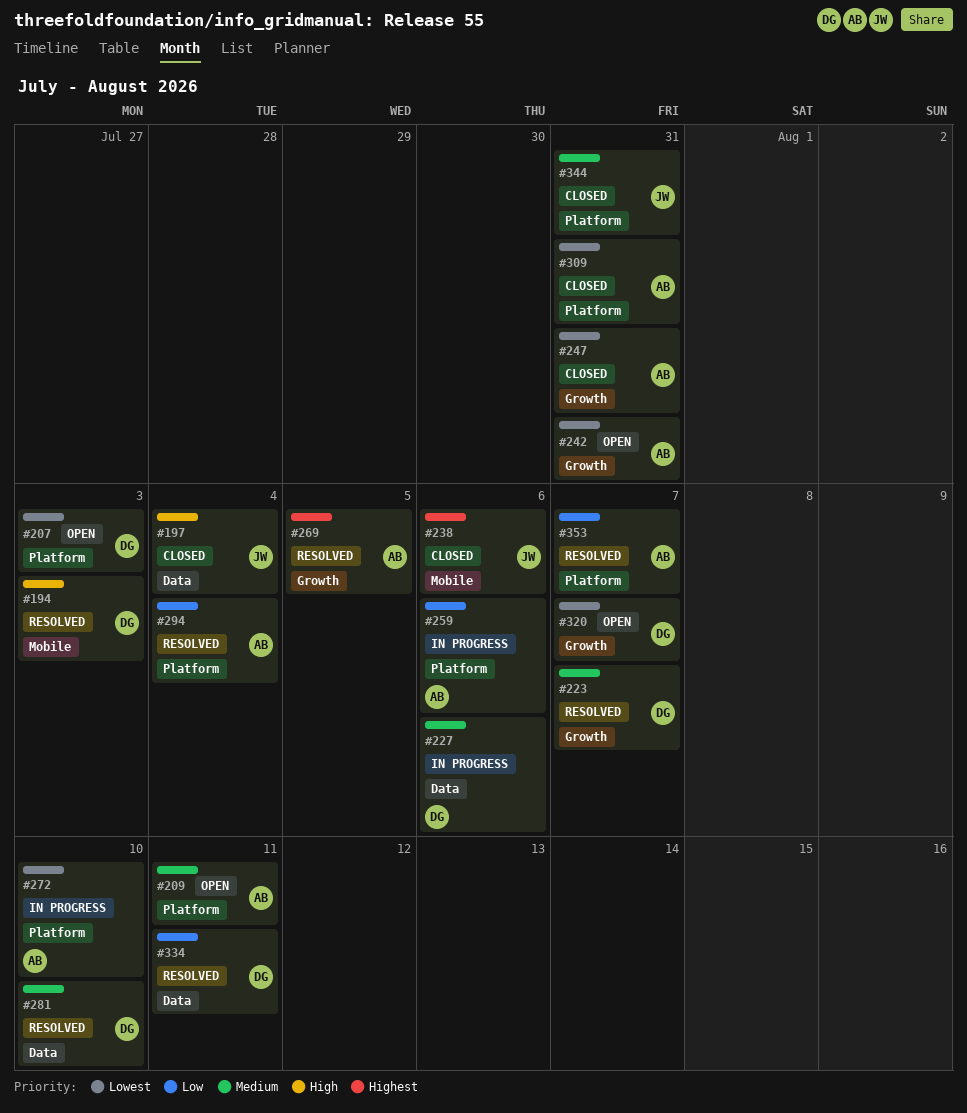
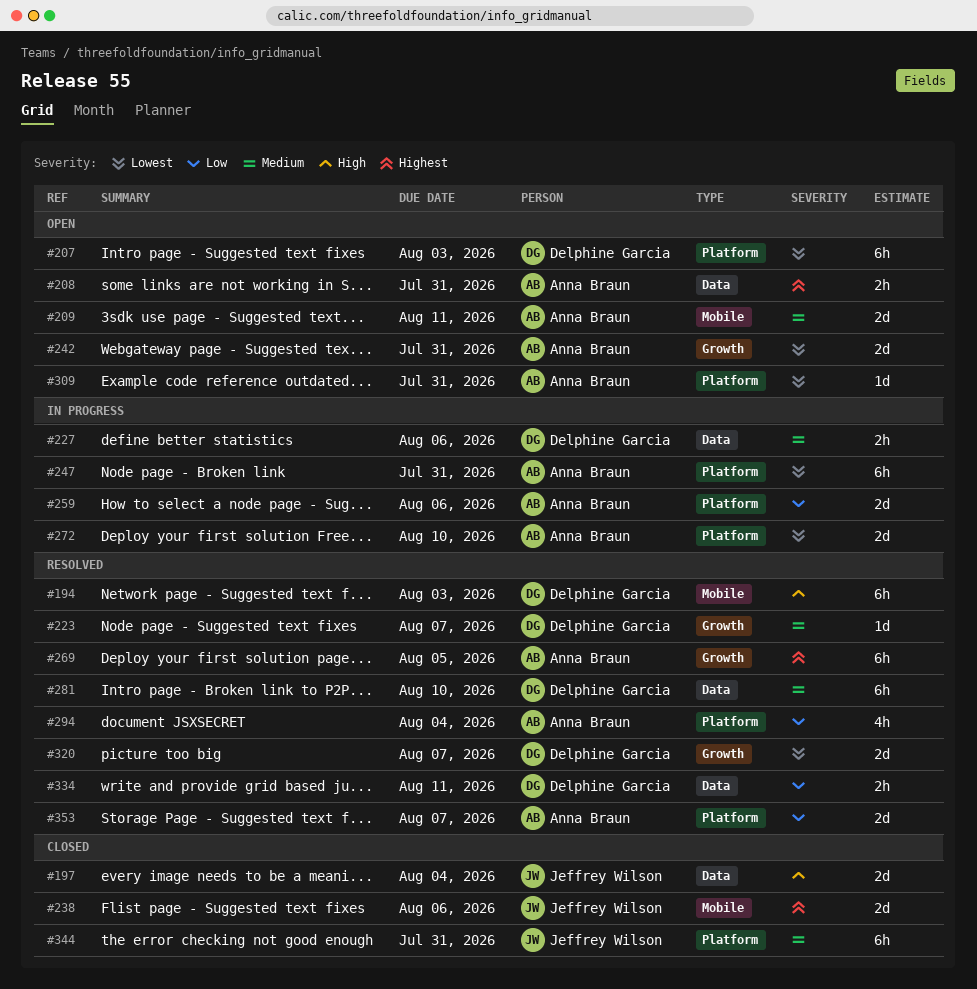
#208: none -> present
#209, label: Platform -> Mobile
#247, status: Closed -> In progress
#247, label: Growth -> Platform
#309, status: Closed -> Open
#320, status: Open -> Resolved

